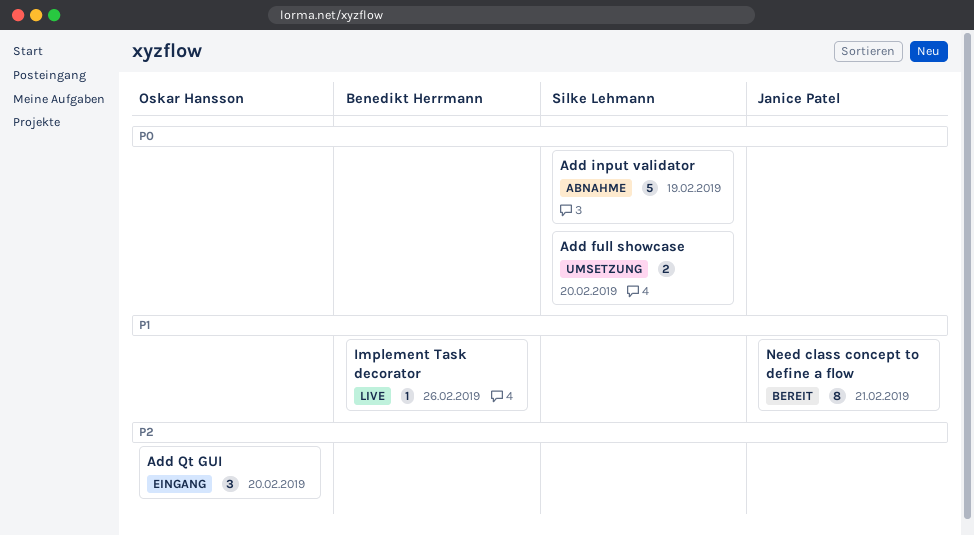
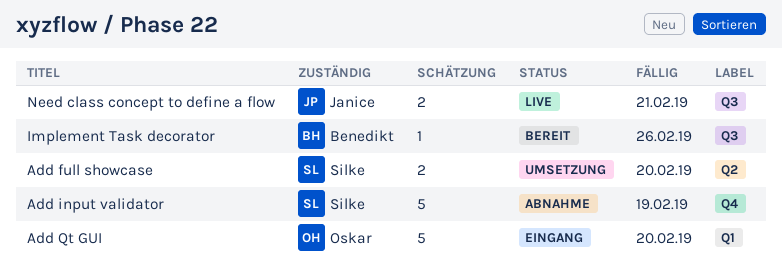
Add Qt GUI, estimate: 3 -> 5
Implement Task decorator, status: Live -> Bereit
Need class concept to define a flow, status: Bereit -> Live
Need class concept to define a flow, estimate: 8 -> 2

